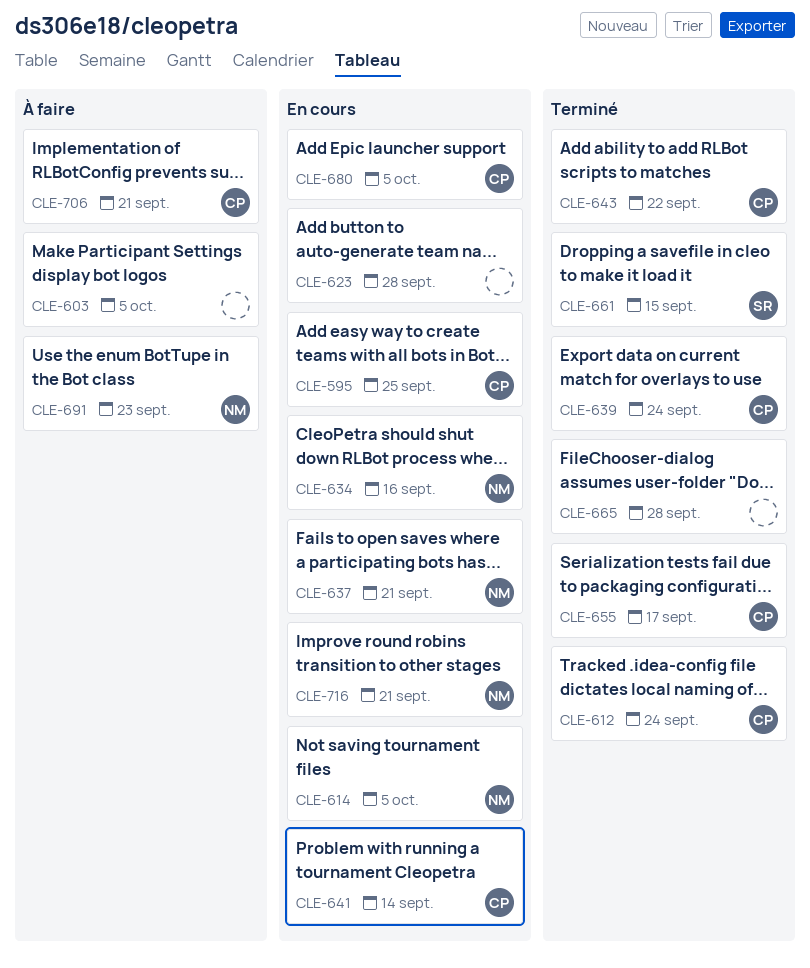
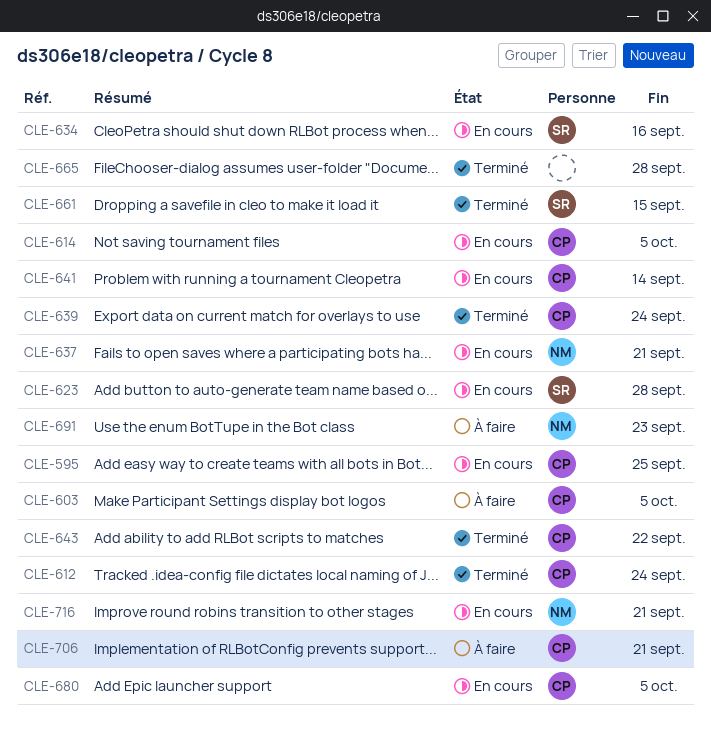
CLE-603, owner: none -> CP
CLE-614, owner: NM -> CP
CLE-623, owner: none -> SR
CLE-634, owner: NM -> SR
CLE-655: present -> none

